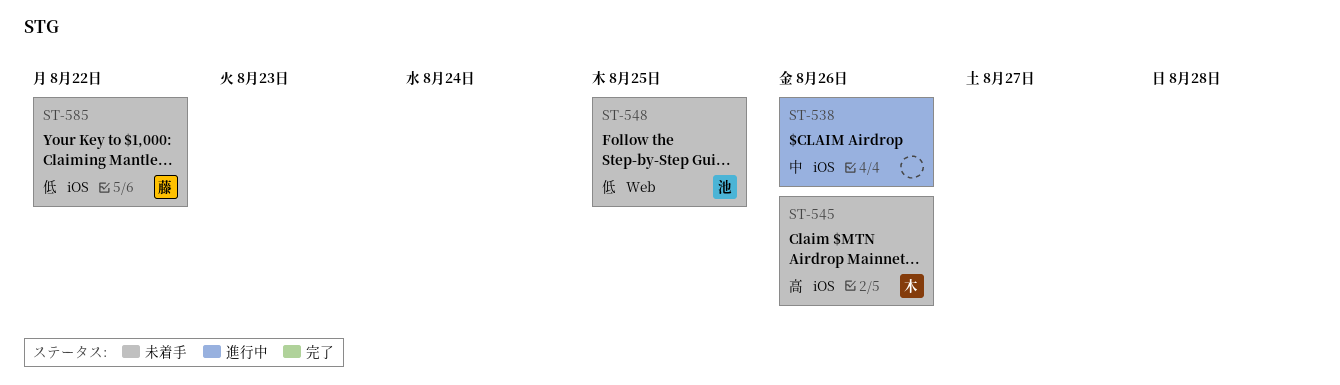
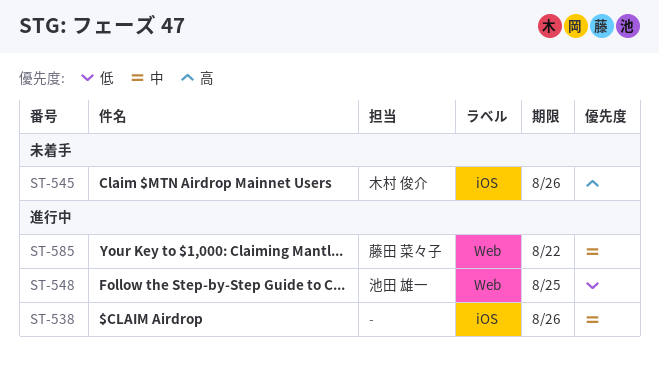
ST-548, status: 未着手 -> 進行中
ST-585, status: 未着手 -> 進行中
ST-585, priority: 低 -> 中
ST-585, label: iOS -> Web

